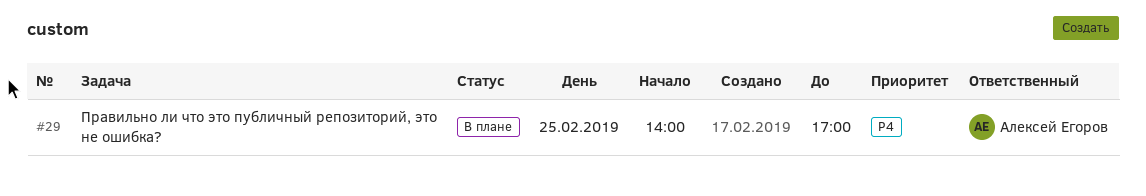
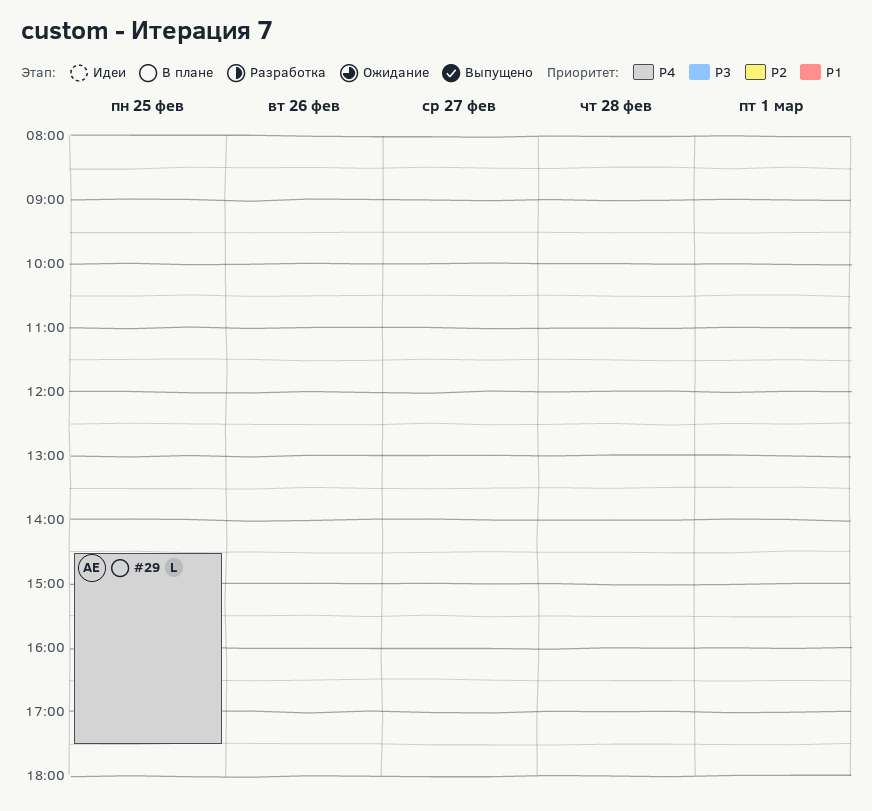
#29, begins: 14:00 -> 14:30
#29, ends: 17:00 -> 17:30

